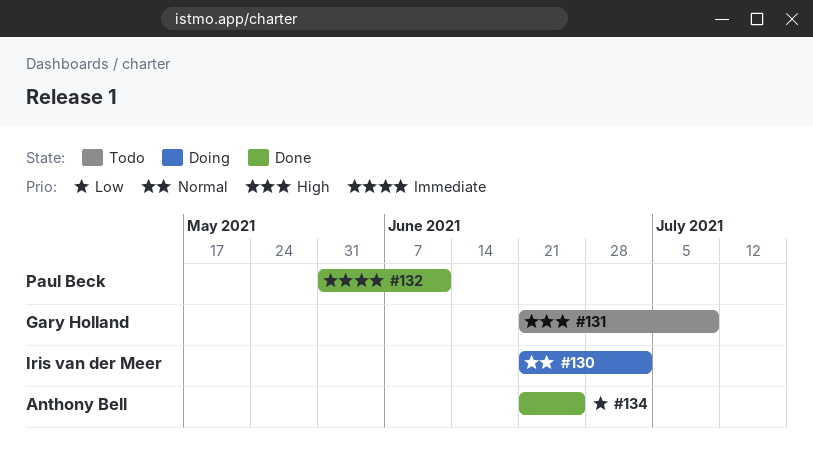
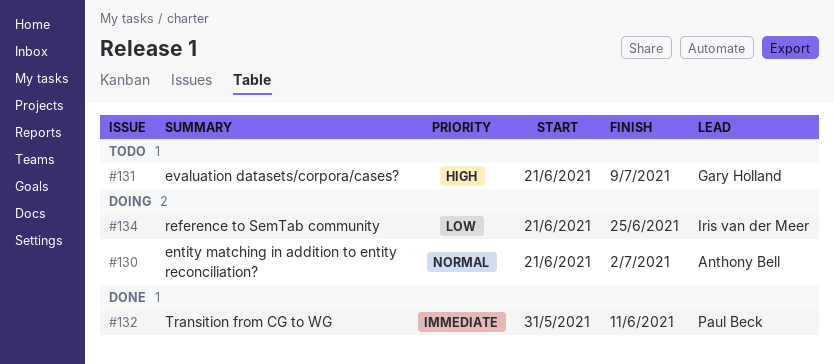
#130, owner: Iris van der Meer -> Anthony Bell
#134, status: Done -> Doing
#134, owner: Anthony Bell -> Iris van der Meer

